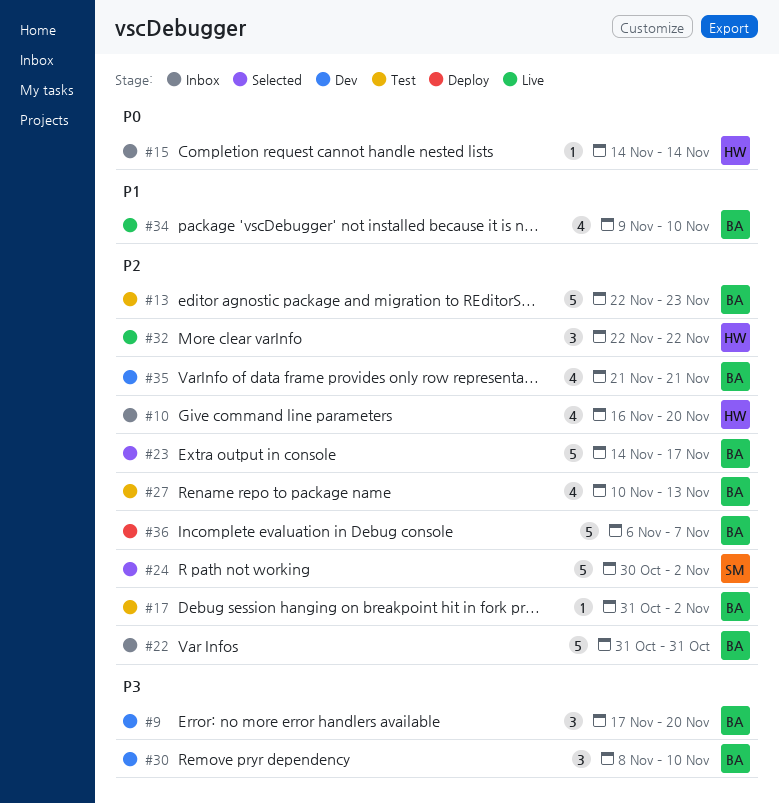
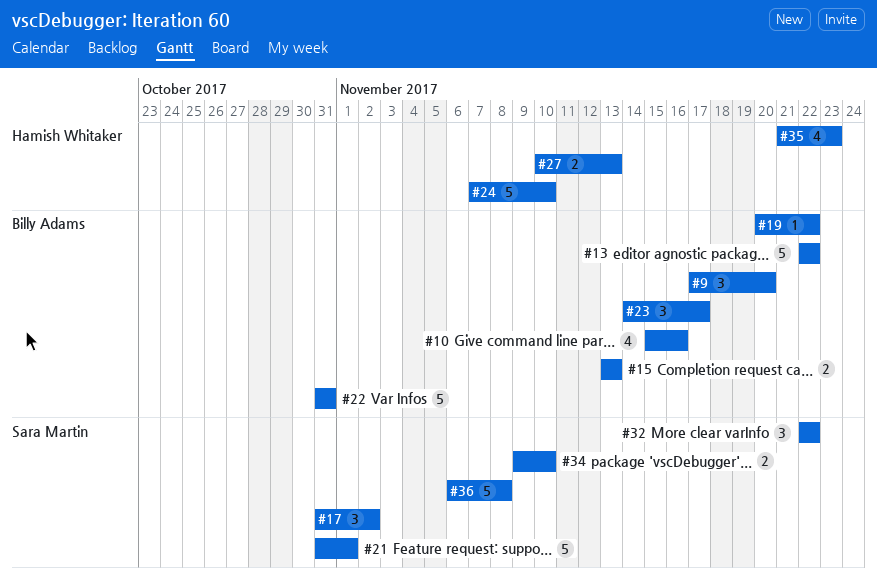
#10, owner: Hamish Whitaker -> Billy Adams
#10, start: Nov 16 -> Nov 15
#10, due: Nov 20 -> Nov 16
#13, due: Nov 23 -> Nov 22
#15, owner: Hamish Whitaker -> Billy Adams
#15, estimate: 1 -> 2
#15, start: Nov 14 -> Nov 13
#15, due: Nov 14 -> Nov 13
#17, owner: Billy Adams -> Sara Martin
#17, estimate: 1 -> 3
#19: none -> present
#21: none -> present
#23, estimate: 5 -> 3
#24, owner: Sara Martin -> Hamish Whitaker
#24, start: Oct 30 -> Nov 7
#24, due: Nov 2 -> Nov 10
#27, owner: Billy Adams -> Hamish Whitaker
#27, estimate: 4 -> 2
#30: present -> none
#32, owner: Hamish Whitaker -> Sara Martin
#34, owner: Billy Adams -> Sara Martin
#34, estimate: 4 -> 2
#35, owner: Billy Adams -> Hamish Whitaker
#35, due: Nov 21 -> Nov 23
#36, owner: Billy Adams -> Sara Martin
#36, due: Nov 7 -> Nov 8

